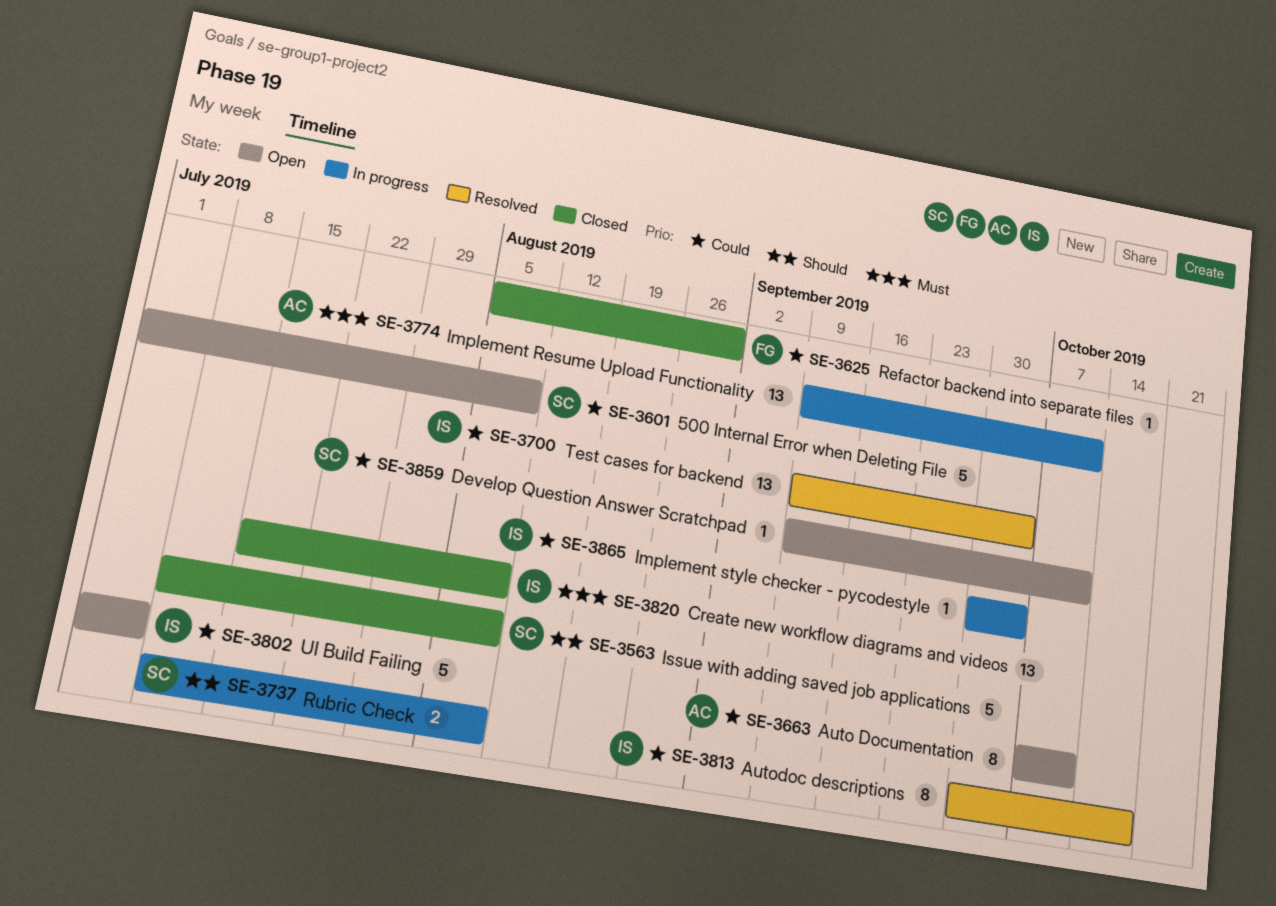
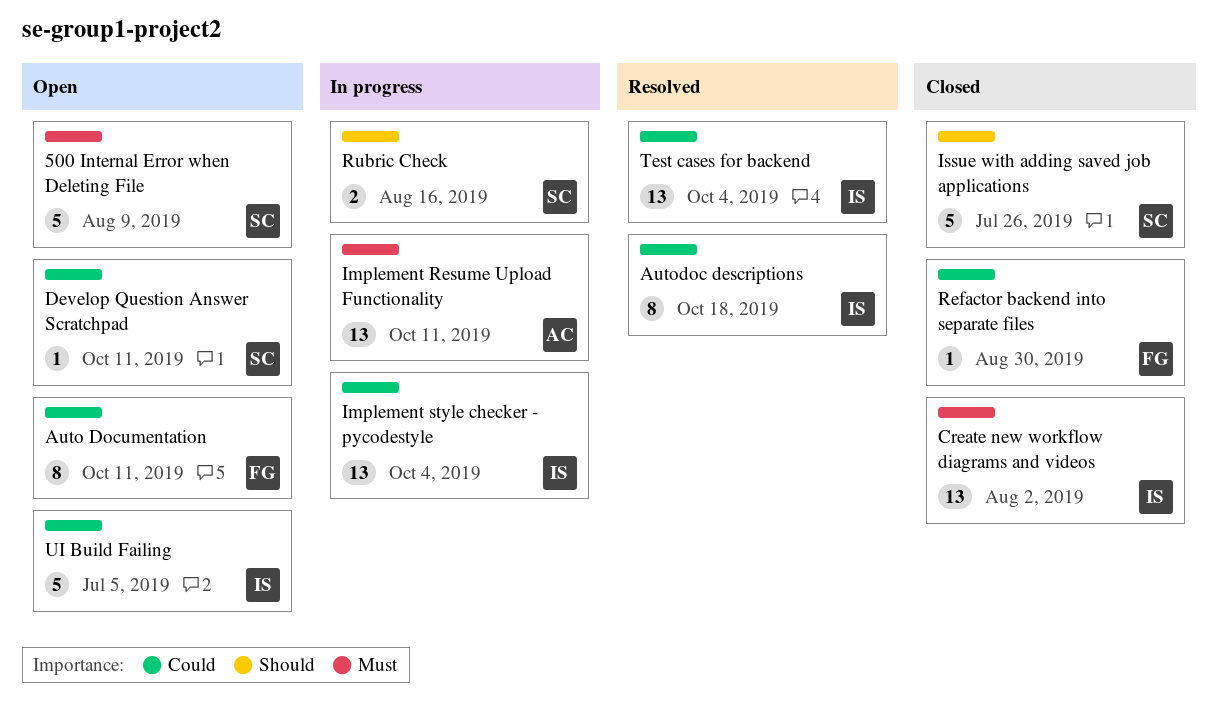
500 Internal Error when Deleting File, priority: Could -> Must
Auto Documentation, owner: AC -> FG
Create new workflow diagrams and videos, due: Aug 9 -> Aug 2
Implement style checker - pycodestyle, estimate: 1 -> 13
Issue with adding saved job applications, due: Aug 9 -> Jul 26
Rubric Check, due: Aug 9 -> Aug 16

